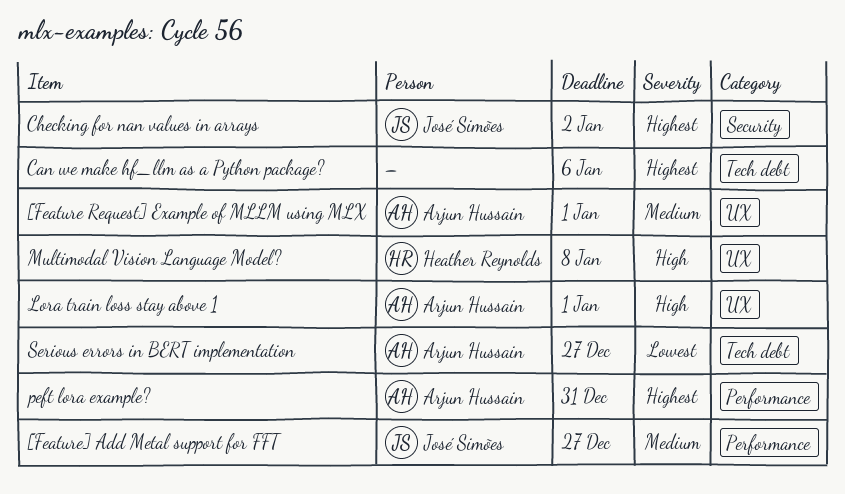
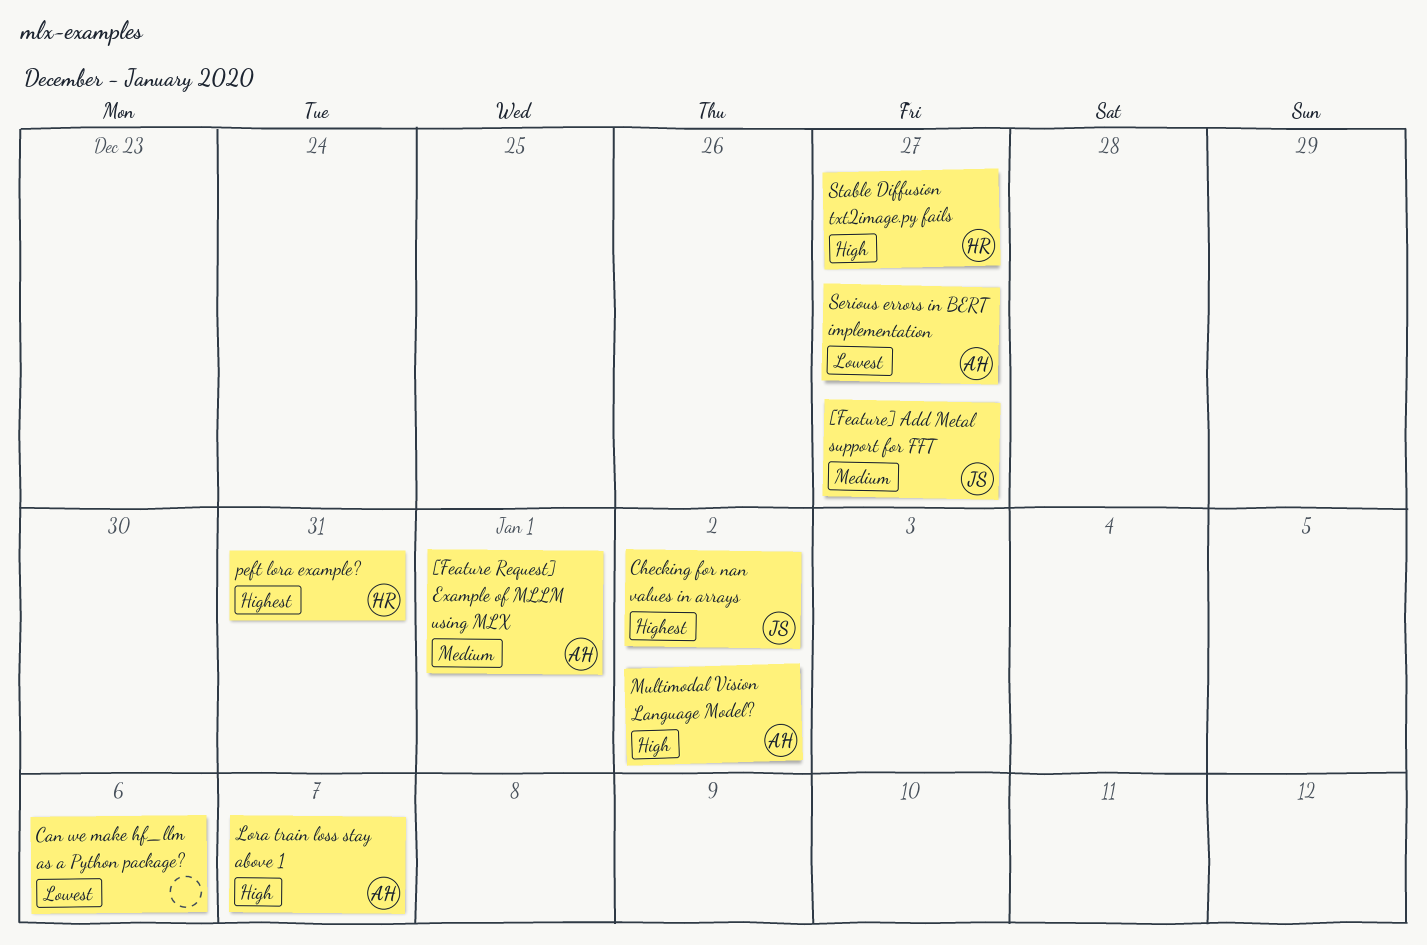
Can we make hf_llm as a Python package?, priority: Highest -> Lowest
Lora train loss stay above 1, due: Jan 1 -> Jan 7
Multimodal Vision Language Model?, owner: Heather Reynolds -> Arjun Hussain
Multimodal Vision Language Model?, due: Jan 8 -> Jan 2
peft lora example?, owner: Arjun Hussain -> Heather Reynolds
Stable Diffusion txt2image.py fails: none -> present

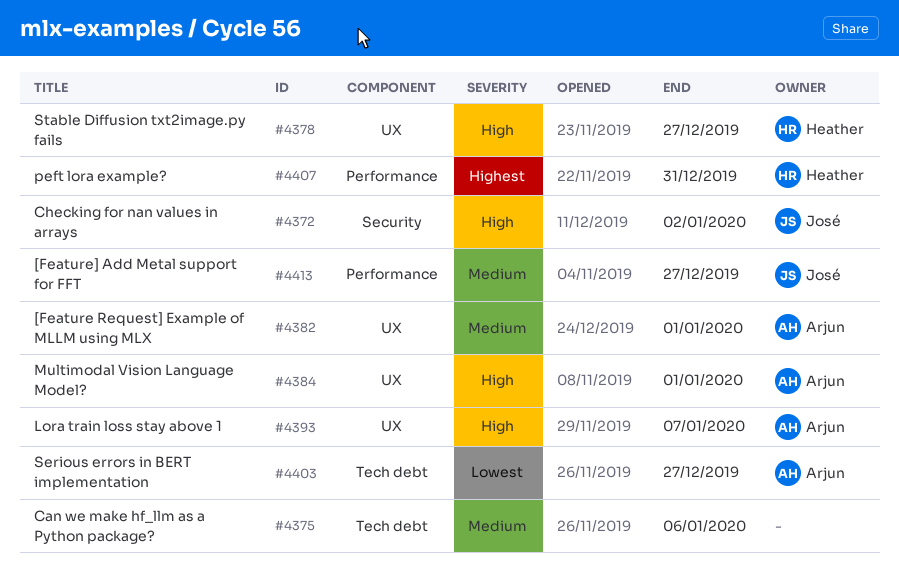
Can we make hf_llm as a Python package?, priority: Lowest -> Medium
Checking for nan values in arrays, priority: Highest -> High
Multimodal Vision Language Model?, due: Jan 2 -> Jan 1

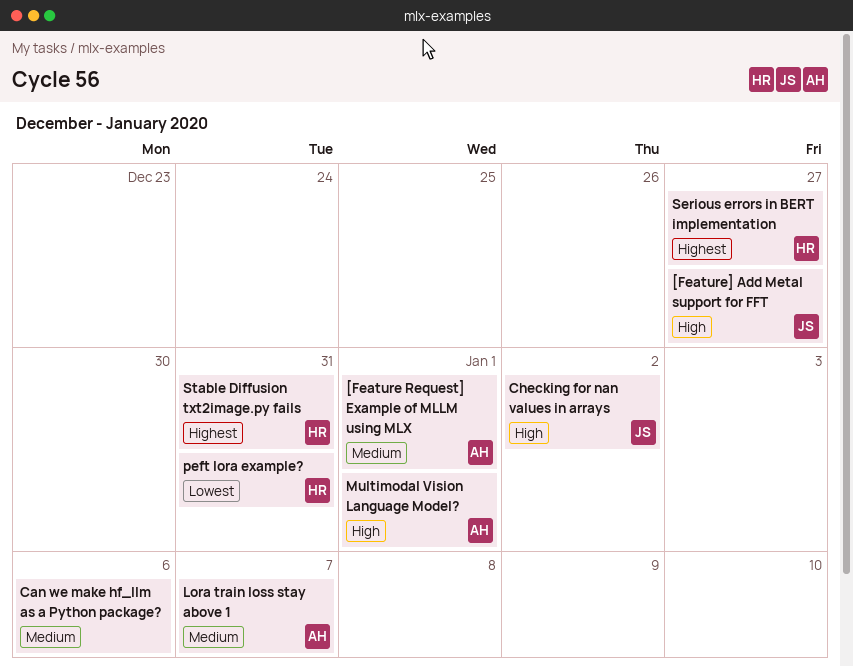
[Feature] Add Metal support for FFT, priority: Medium -> High
Lora train loss stay above 1, priority: High -> Medium
peft lora example?, priority: Highest -> Lowest
Serious errors in BERT implementation, owner: Arjun -> Heather
Serious errors in BERT implementation, priority: Lowest -> Highest
Stable Diffusion txt2image.py fails, priority: High -> Highest
Stable Diffusion txt2image.py fails, due: Dec 27 -> Dec 31

